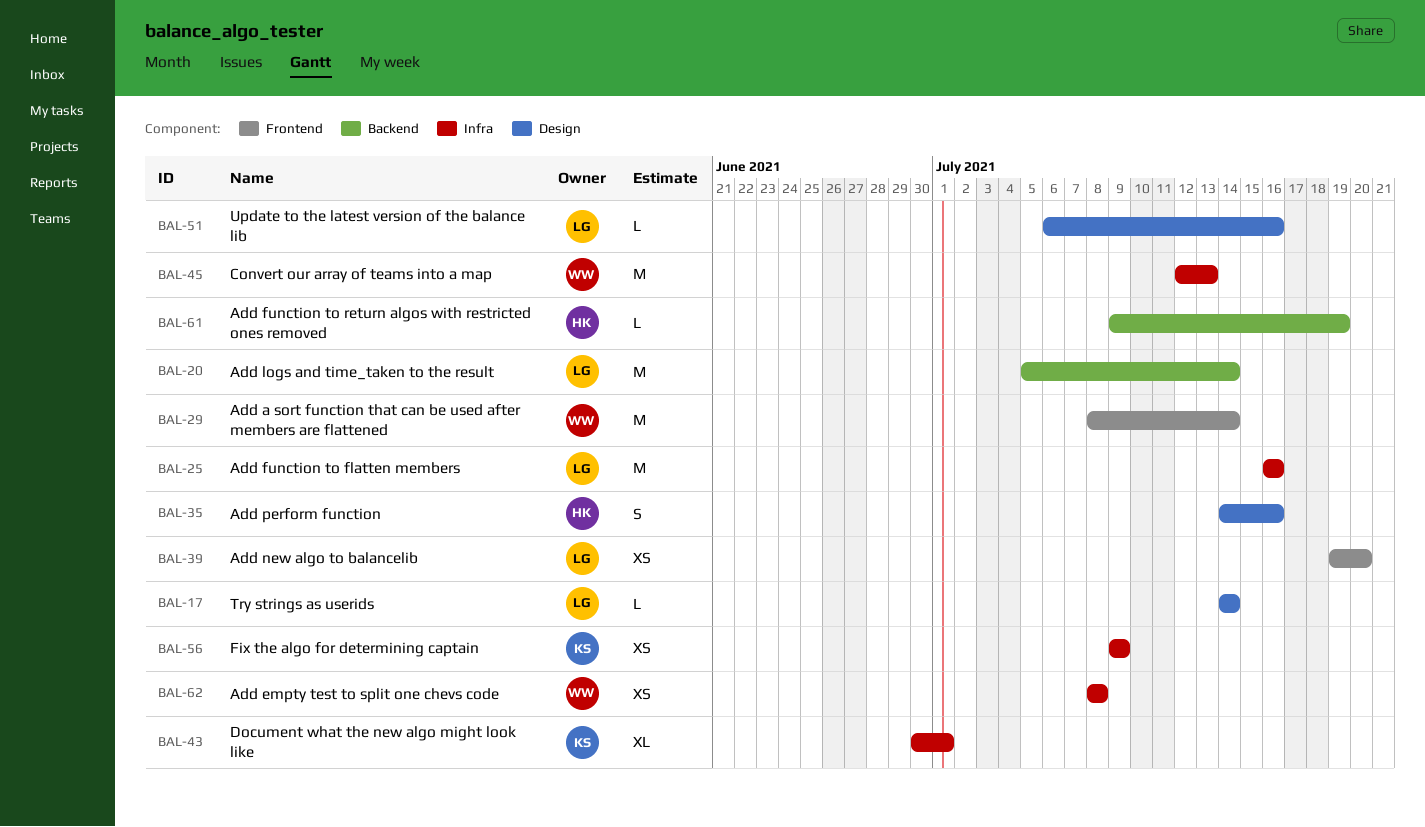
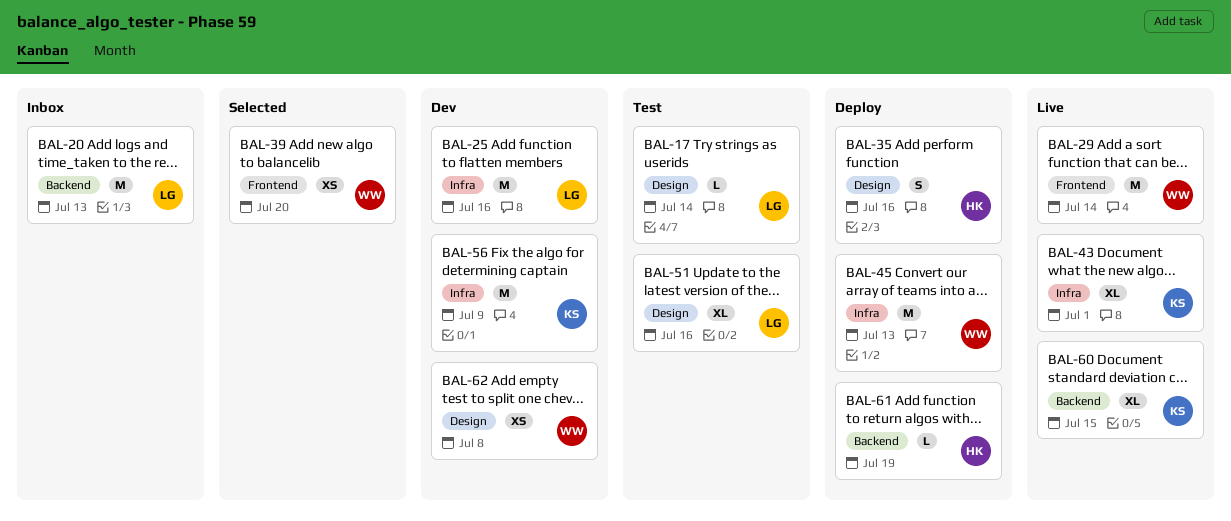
BAL-20, due: Jul 14 -> Jul 13
BAL-39, owner: LG -> WW
BAL-51, estimate: L -> XL
BAL-56, estimate: XS -> M
BAL-60: none -> present
BAL-62, label: Infra -> Design

